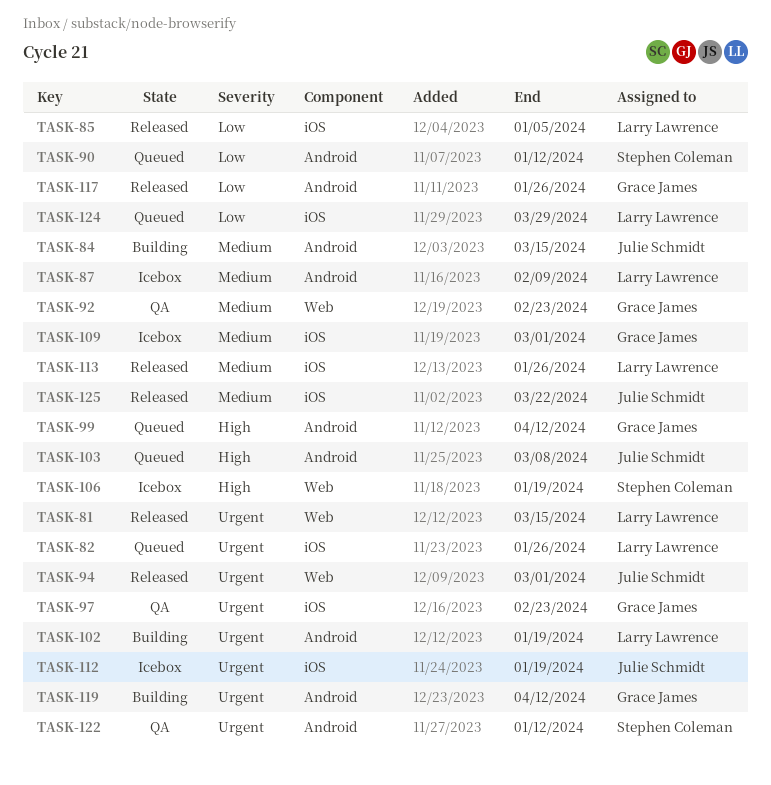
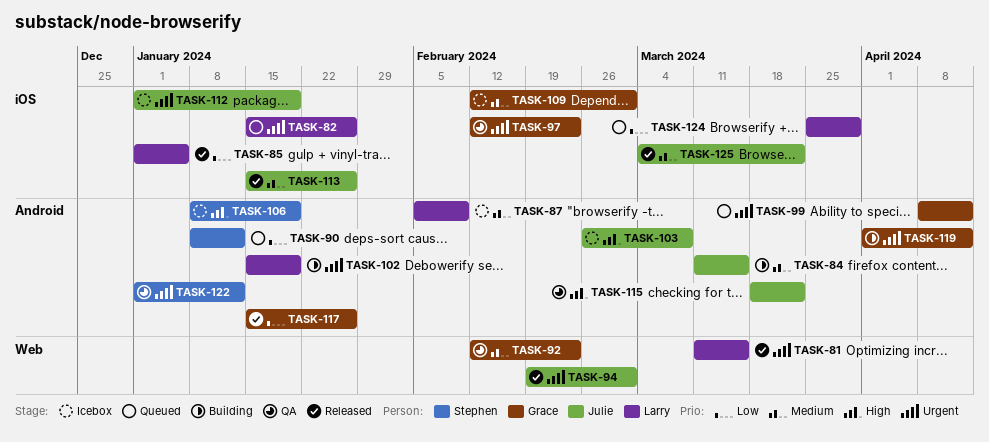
TASK-99, priority: High -> Urgent
TASK-103, status: Queued -> Icebox
TASK-106, label: Web -> Android
TASK-113, owner: Larry Lawrence -> Julie Schmidt
TASK-115: none -> present

